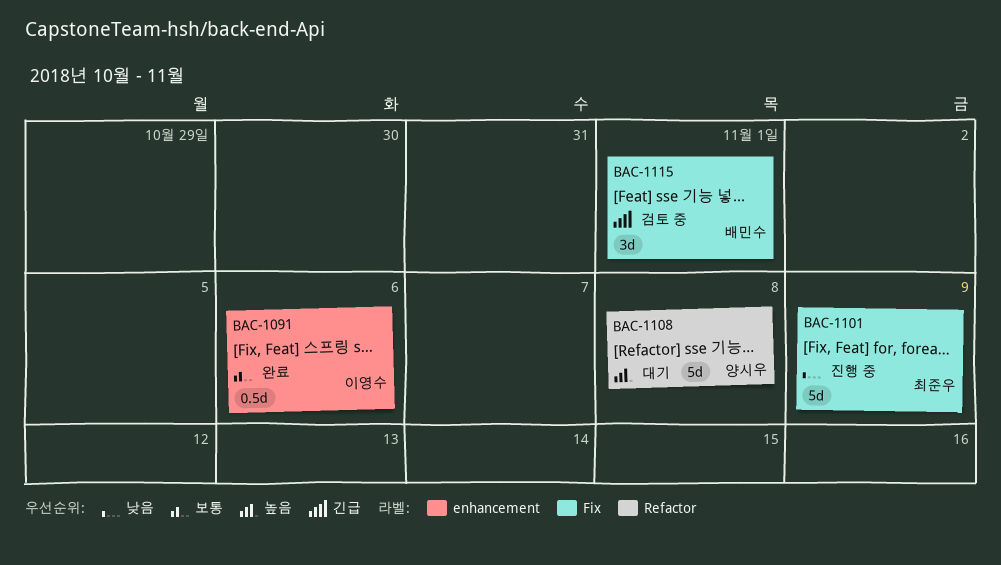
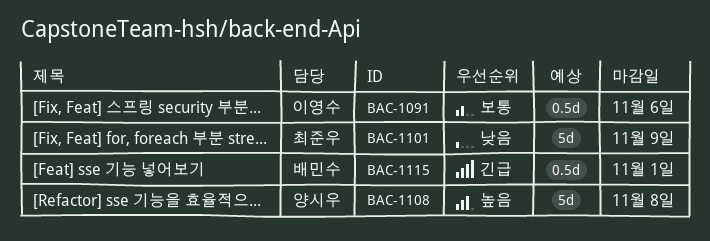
BAC-1115, estimate: 3d -> 0.5d

